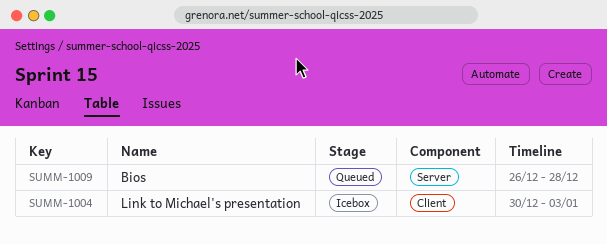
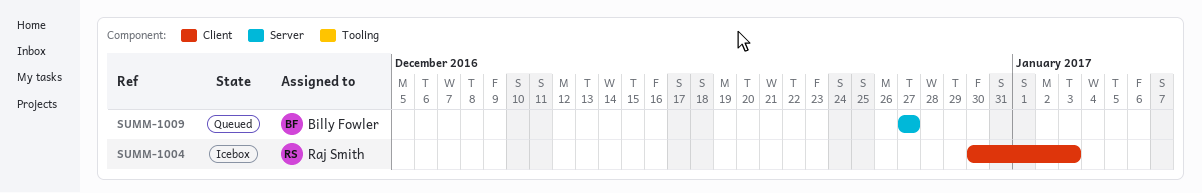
SUMM-1009, start: Dec 26 -> Dec 27
SUMM-1009, due: Dec 28 -> Dec 27

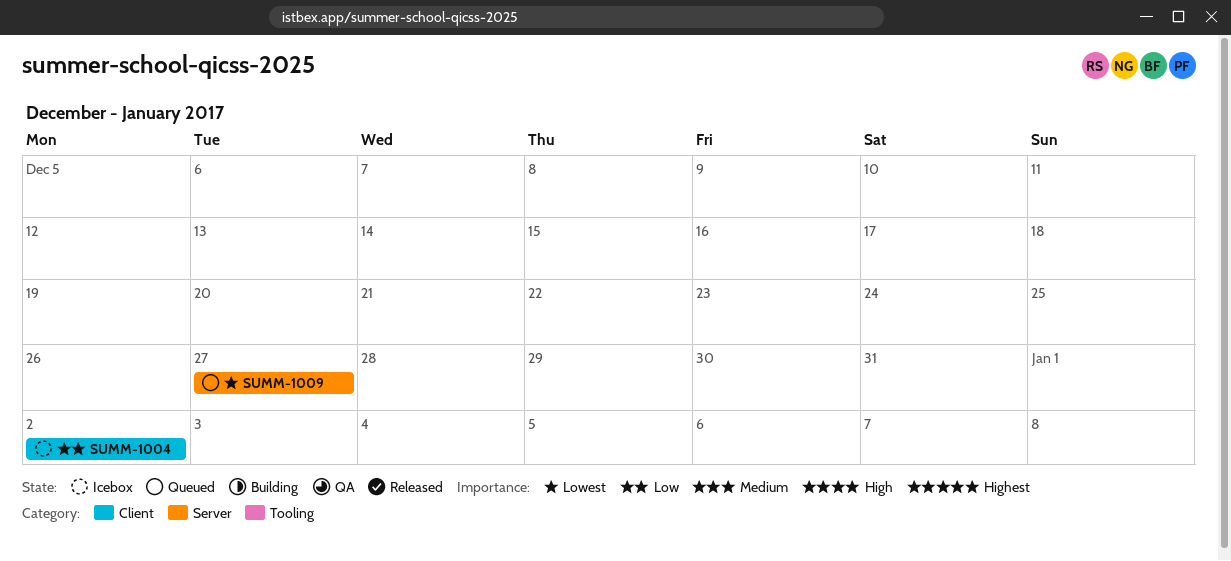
SUMM-1004, start: Dec 30 -> Jan 2
SUMM-1004, due: Jan 3 -> Jan 2

